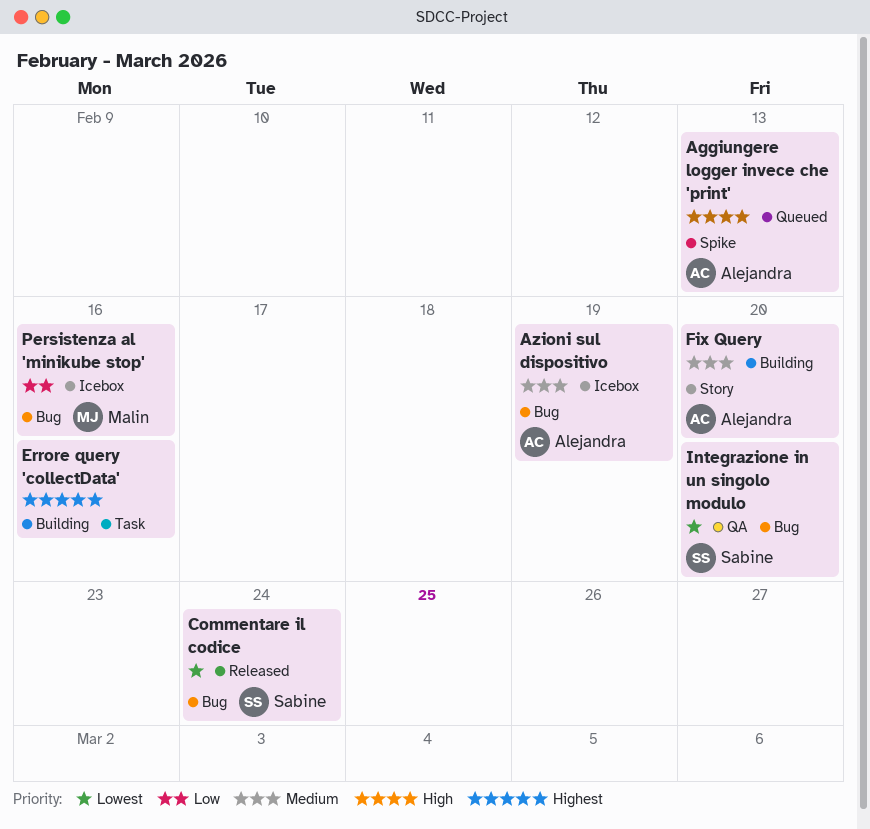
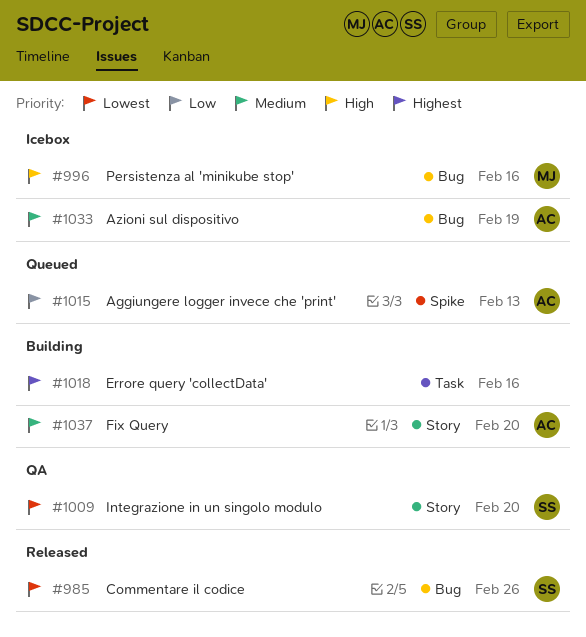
Aggiungere logger invece che 'print', priority: High -> Low
Commentare il codice, due: Feb 24 -> Feb 26
Integrazione in un singolo modulo, label: Bug -> Story
Persistenza al 'minikube stop', priority: Low -> High

